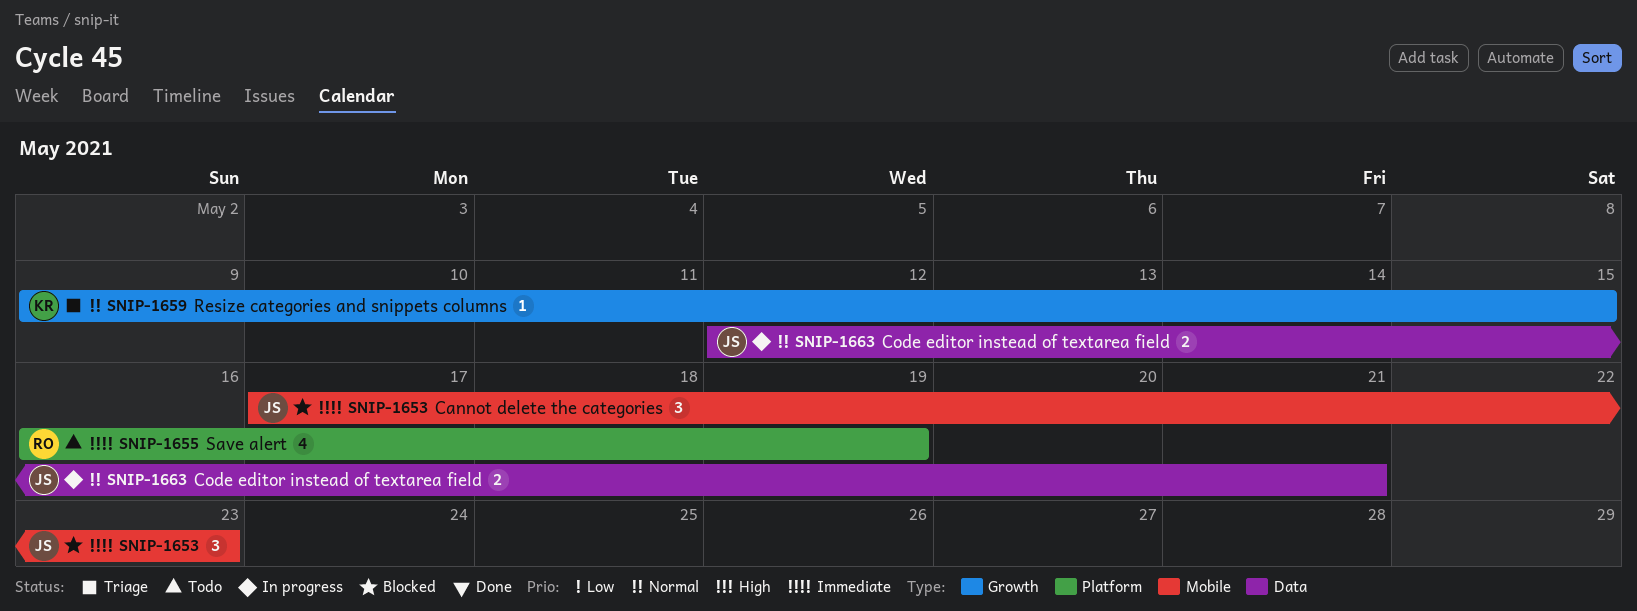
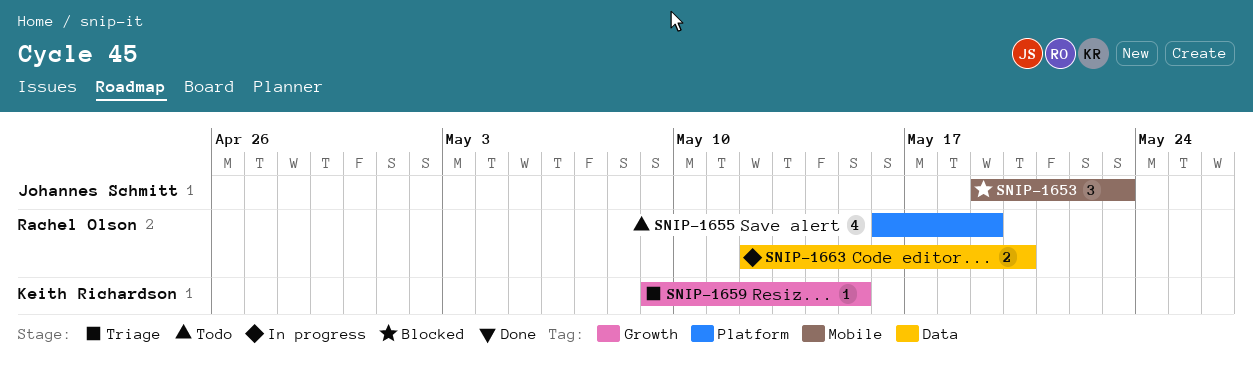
SNIP-1653, start: May 17 -> May 19
SNIP-1663, owner: Johannes Schmitt -> Rachel Olson
SNIP-1663, due: May 21 -> May 20

